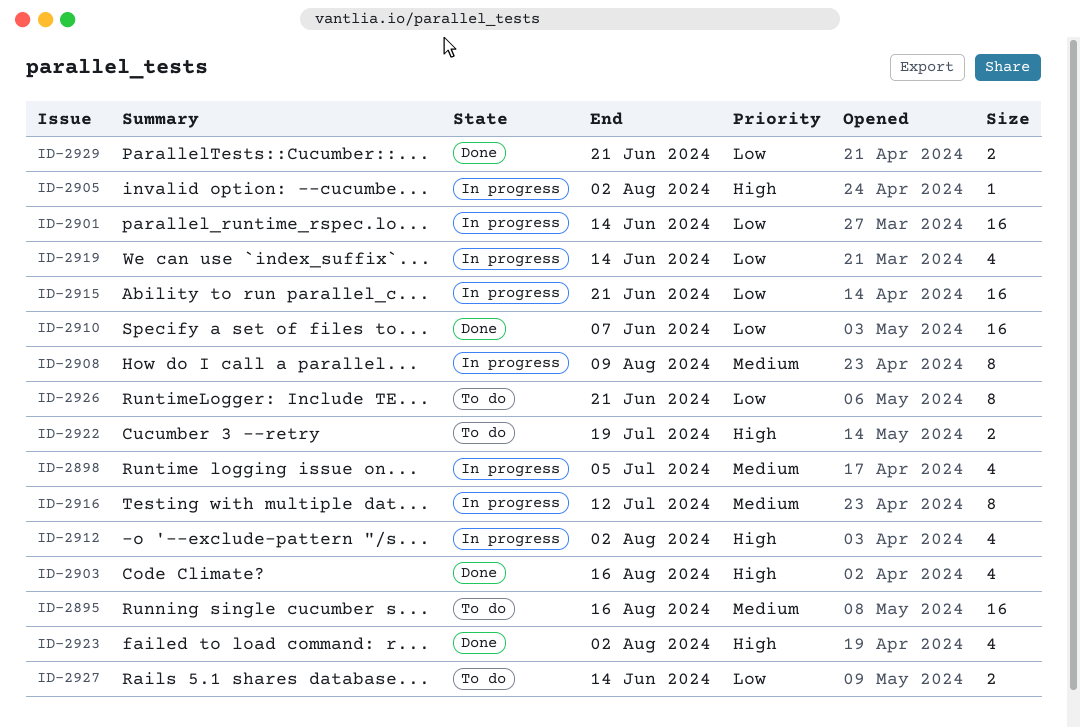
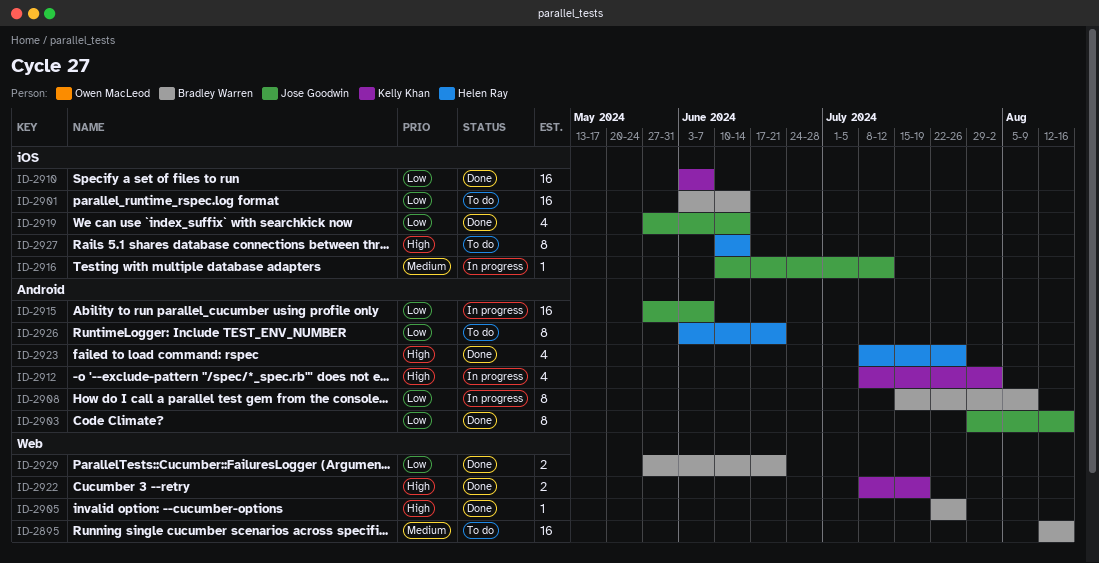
ID-2898: present -> none
ID-2901, status: In progress -> To do
ID-2903, priority: High -> Low
ID-2903, estimate: 4 -> 8
ID-2905, status: In progress -> Done
ID-2905, due: Aug 2 -> Jul 26
ID-2908, priority: Medium -> Low
ID-2915, due: Jun 21 -> Jun 7
ID-2916, estimate: 8 -> 1
ID-2919, status: In progress -> Done
ID-2922, status: To do -> Done
ID-2923, due: Aug 2 -> Jul 26
ID-2927, priority: Low -> High
ID-2927, estimate: 2 -> 8

